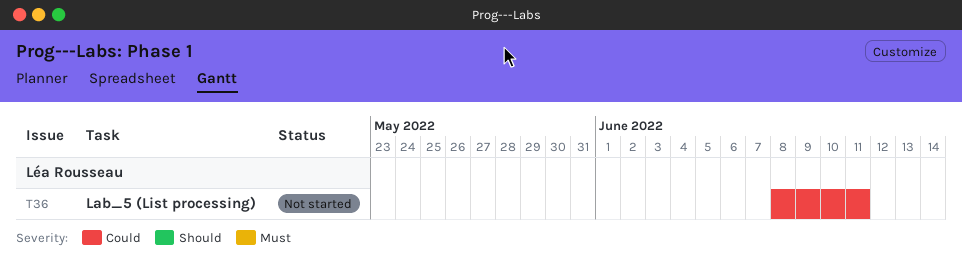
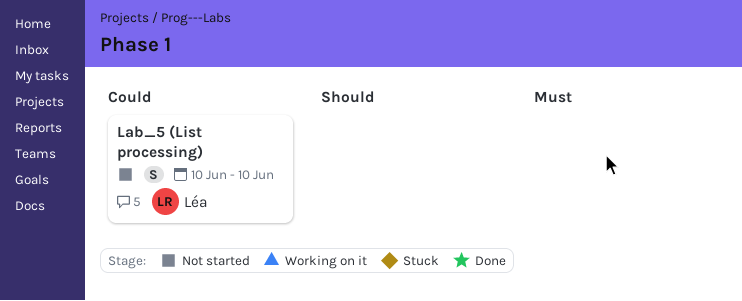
Lab_5 (List processing), start: Jun 8 -> Jun 10
Lab_5 (List processing), due: Jun 11 -> Jun 10

